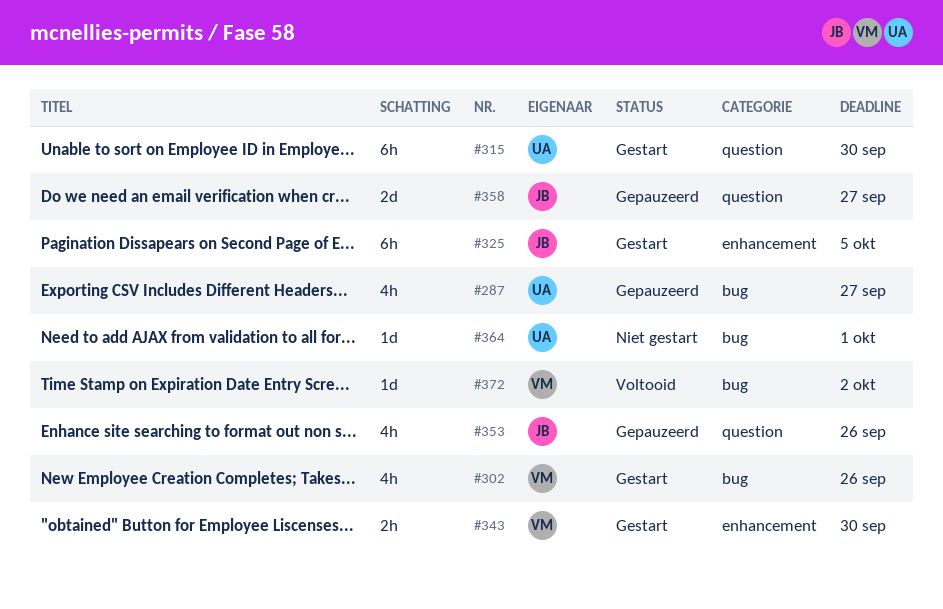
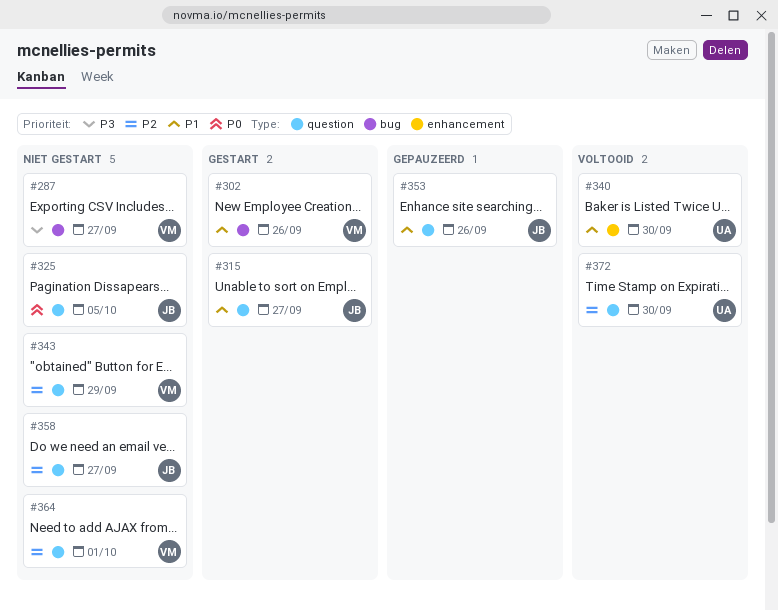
#287, status: Gepauzeerd -> Niet gestart
#287, owner: UA -> VM
#315, owner: UA -> JB
#315, due: Sep 30 -> Sep 27
#325, status: Gestart -> Niet gestart
#325, label: enhancement -> question
#340: none -> present
#343, status: Gestart -> Niet gestart
#343, label: enhancement -> question
#343, due: Sep 30 -> Sep 29
#358, status: Gepauzeerd -> Niet gestart
#364, owner: UA -> VM
#364, label: bug -> question
#372, owner: VM -> UA
#372, label: bug -> question
#372, due: Oct 2 -> Sep 30

